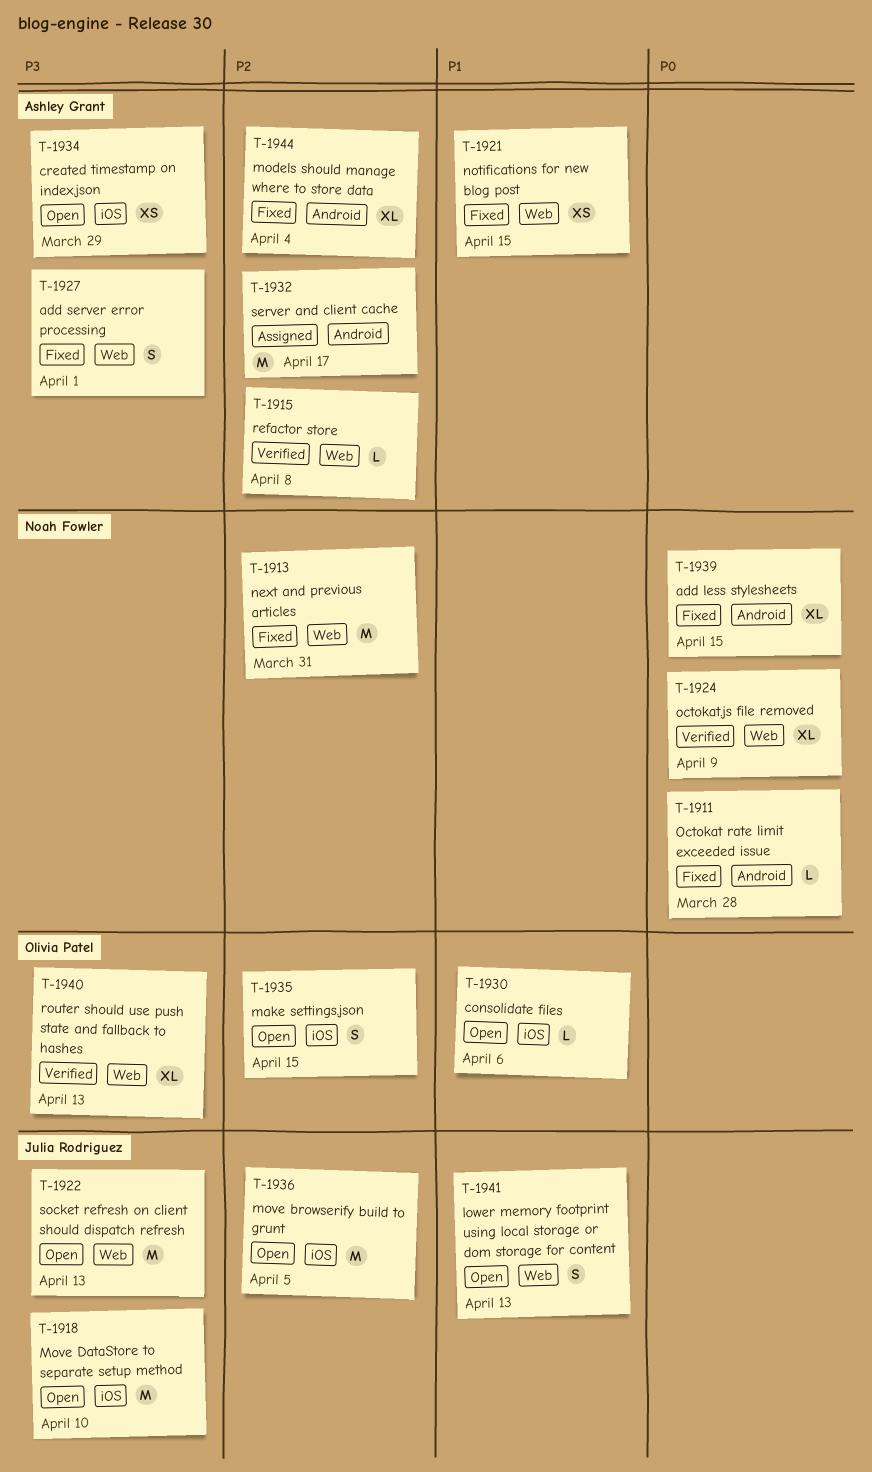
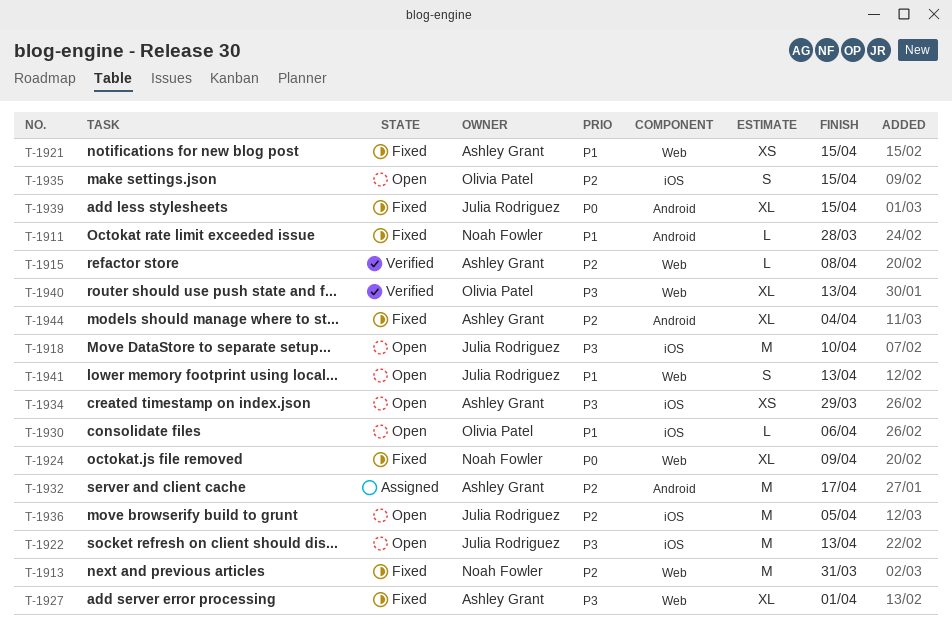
T-1911, priority: P0 -> P1
T-1922, label: Web -> iOS
T-1924, status: Verified -> Fixed
T-1927, estimate: S -> XL
T-1939, owner: Noah Fowler -> Julia Rodriguez

